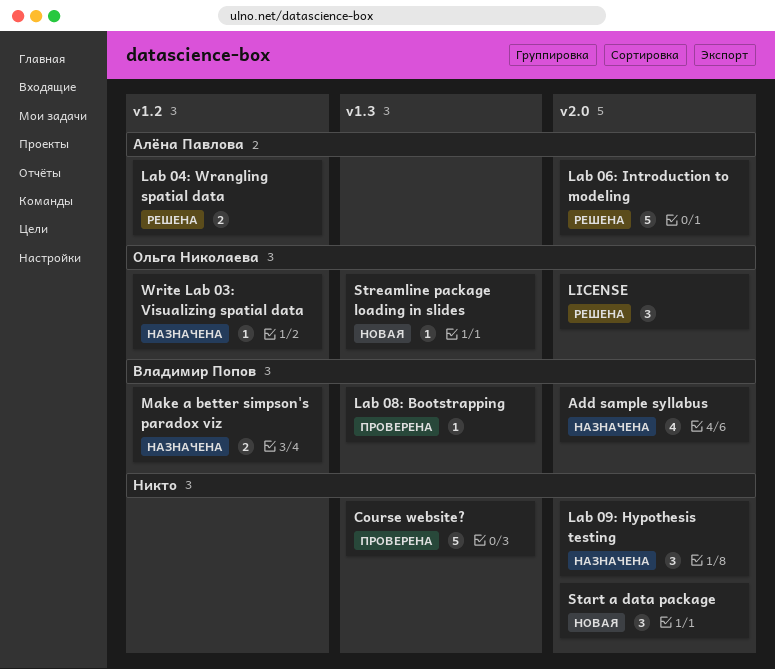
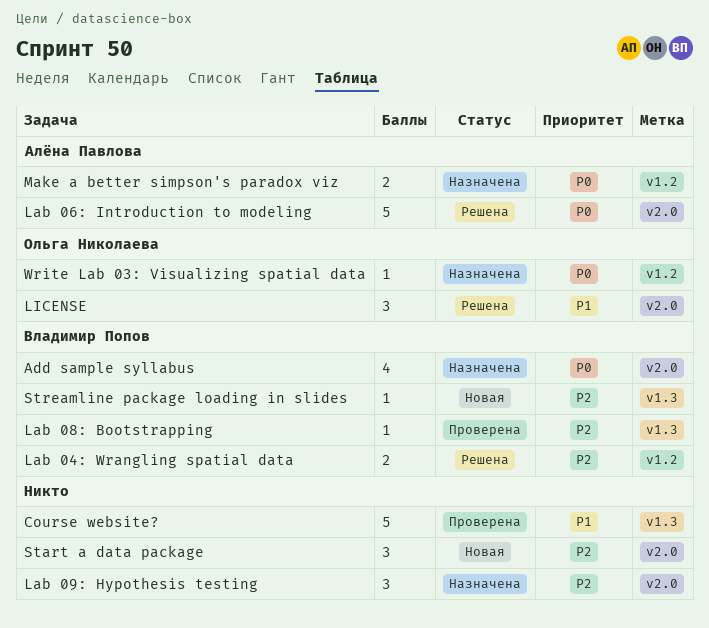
Lab 04: Wrangling spatial data, owner: Алёна Павлова -> Владимир Попов
Make a better simpson's paradox viz, owner: Владимир Попов -> Алёна Павлова
Streamline package loading in slides, owner: Ольга Николаева -> Владимир Попов

